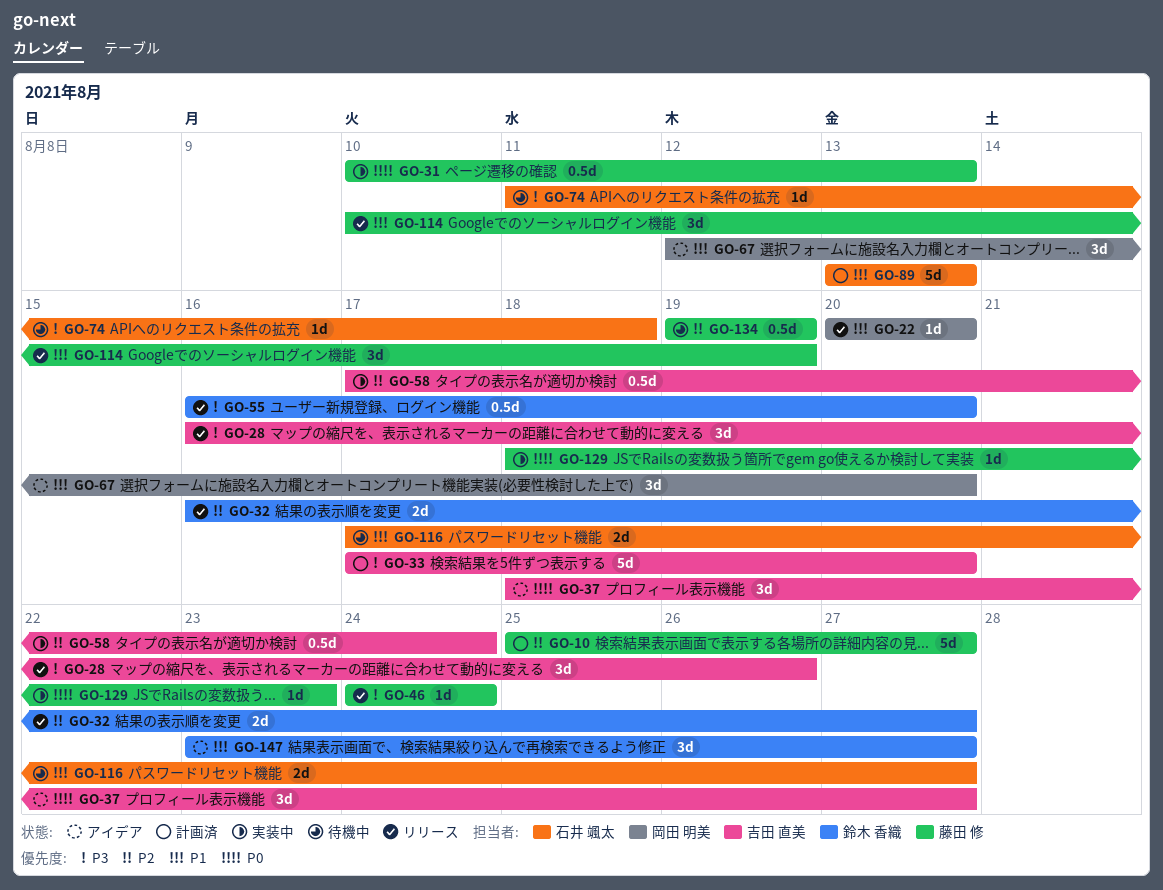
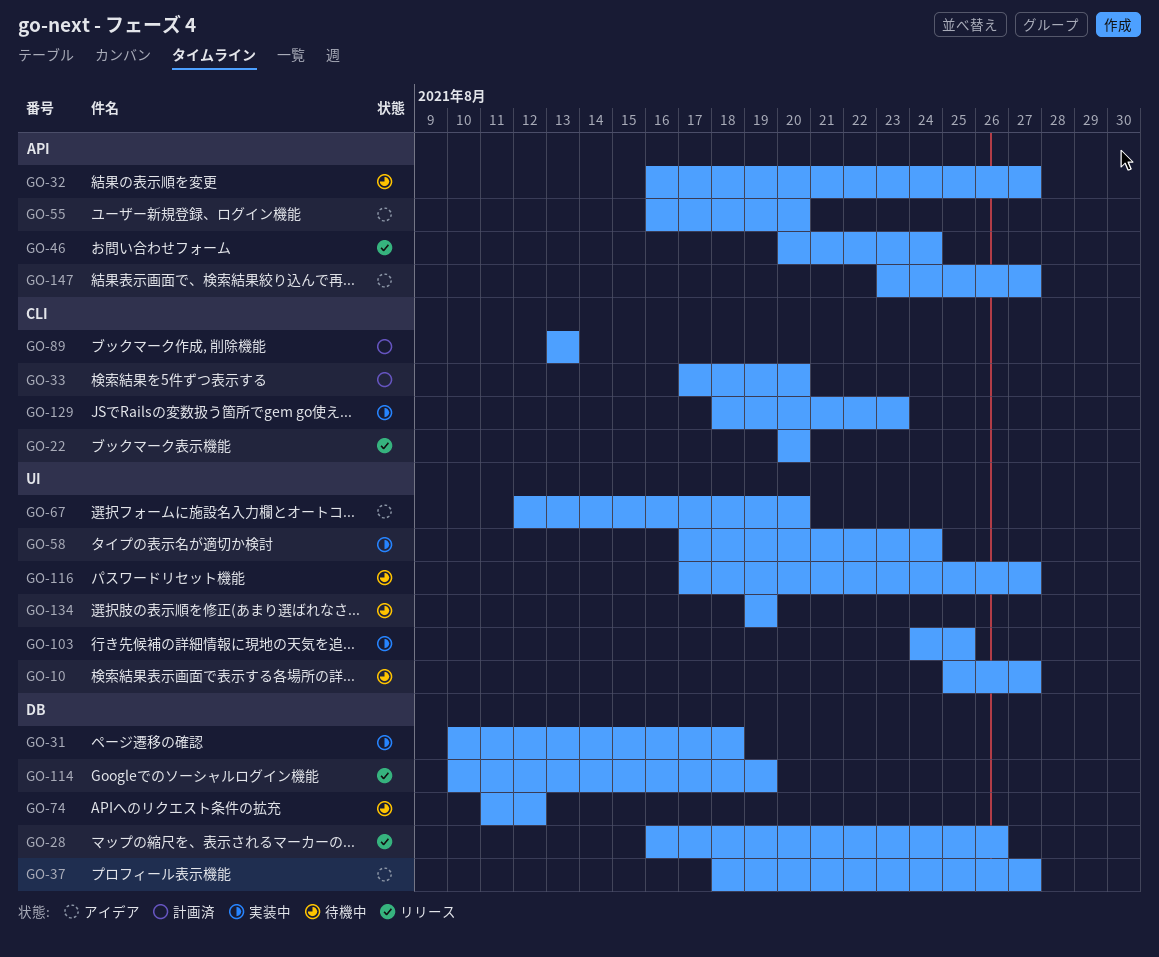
GO-10, status: 計画済 -> 待機中
GO-31, due: Aug 13 -> Aug 18
GO-32, status: リリース -> 待機中
GO-46, start: Aug 24 -> Aug 20
GO-55, status: リリース -> アイデア
GO-74, due: Aug 18 -> Aug 12
GO-103: none -> present

